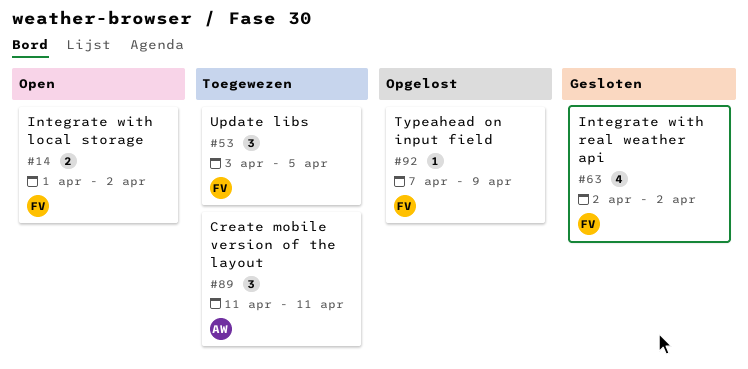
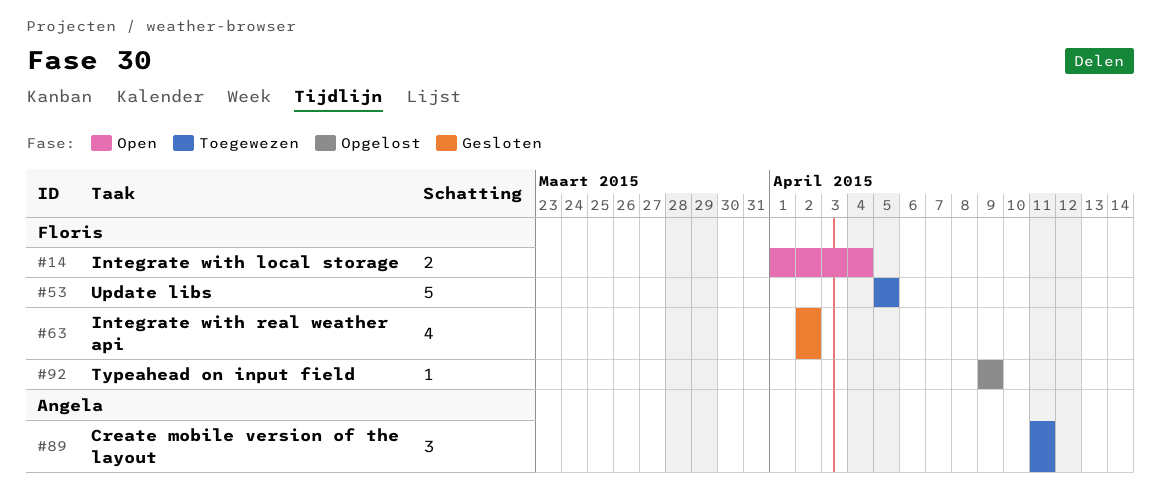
#14, due: Apr 2 -> Apr 4
#53, estimate: 3 -> 5
#53, start: Apr 3 -> Apr 5
#92, start: Apr 7 -> Apr 9

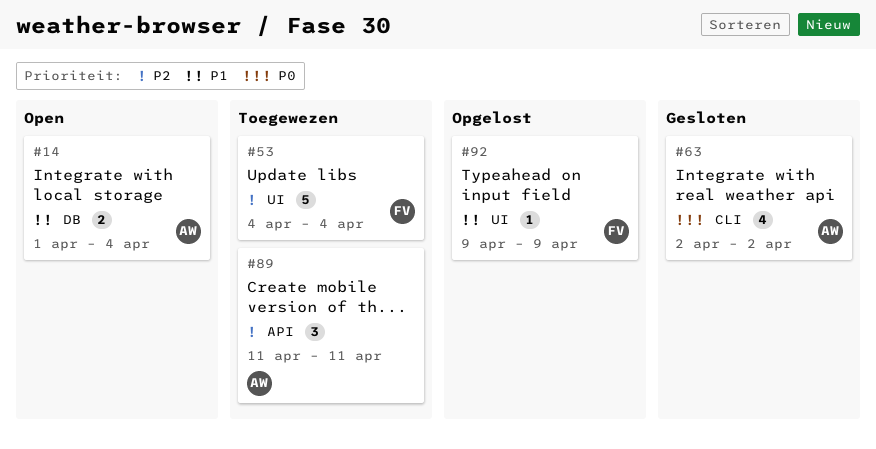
#14, owner: Floris -> Angela
#53, start: Apr 5 -> Apr 4
#53, due: Apr 5 -> Apr 4
#63, owner: Floris -> Angela

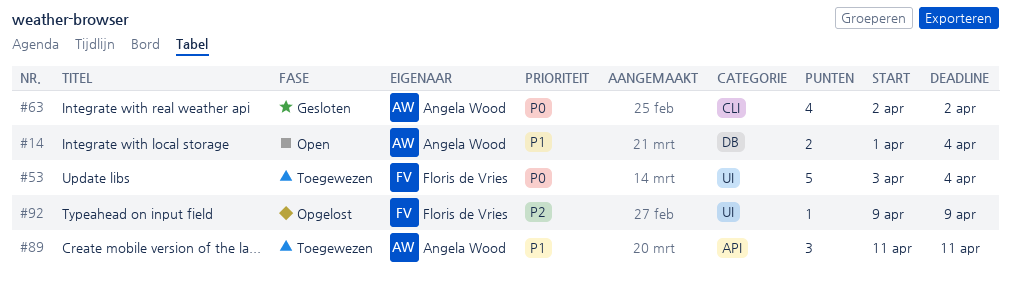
#53, priority: P2 -> P0
#53, start: Apr 4 -> Apr 3
#89, priority: P2 -> P1
#92, priority: P1 -> P2

